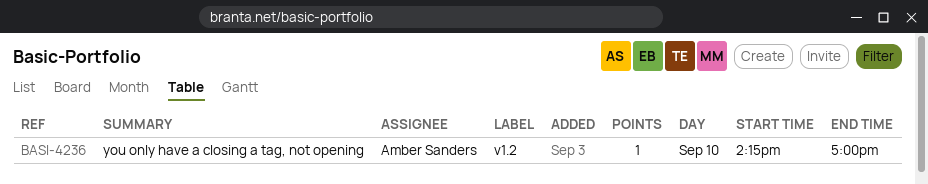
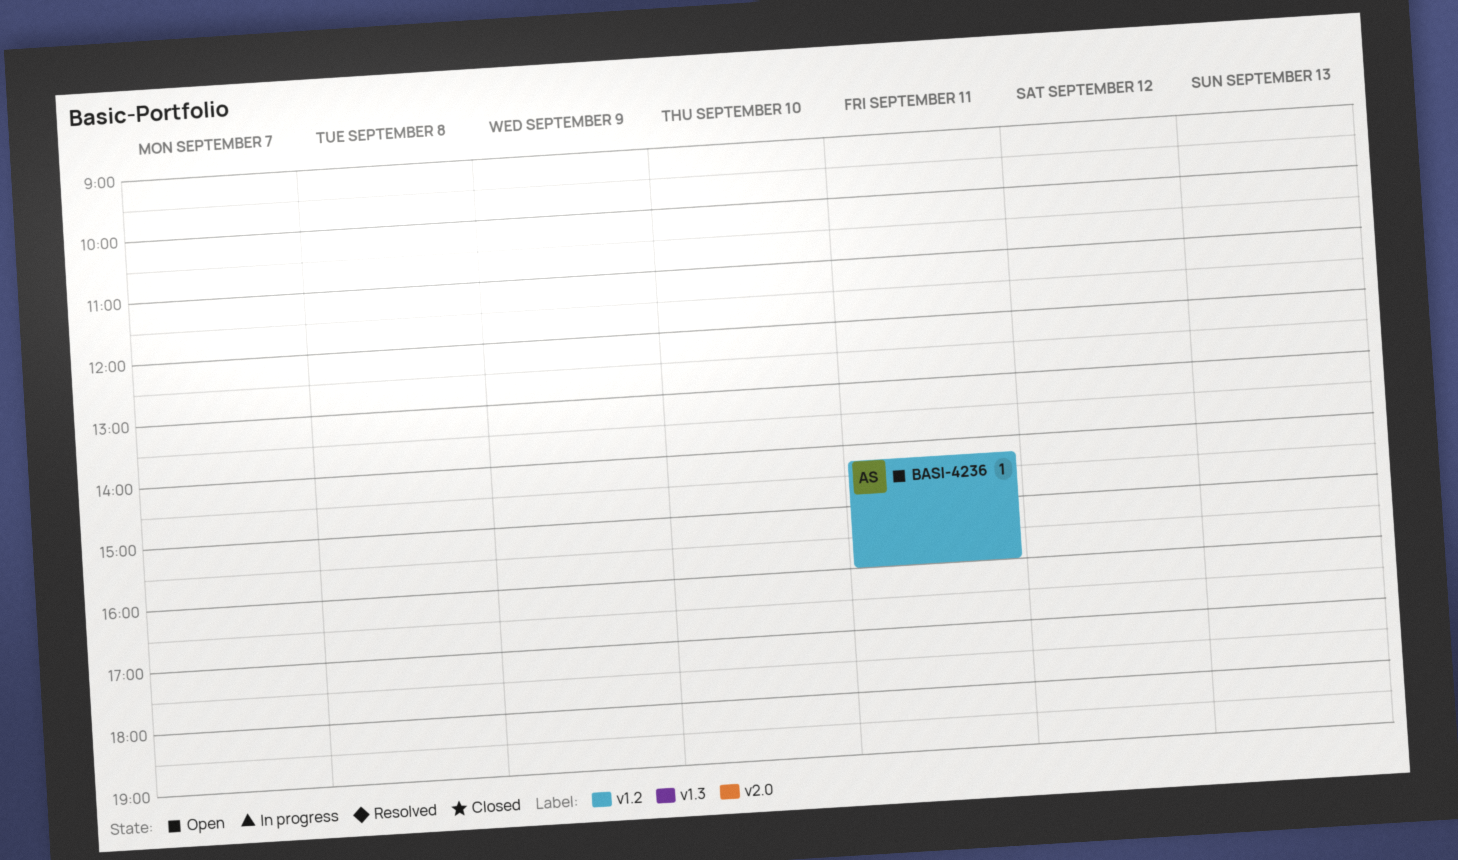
BASI-4236, day: Sep 10 -> Sep 11
BASI-4236, ends: 17:00 -> 16:00

